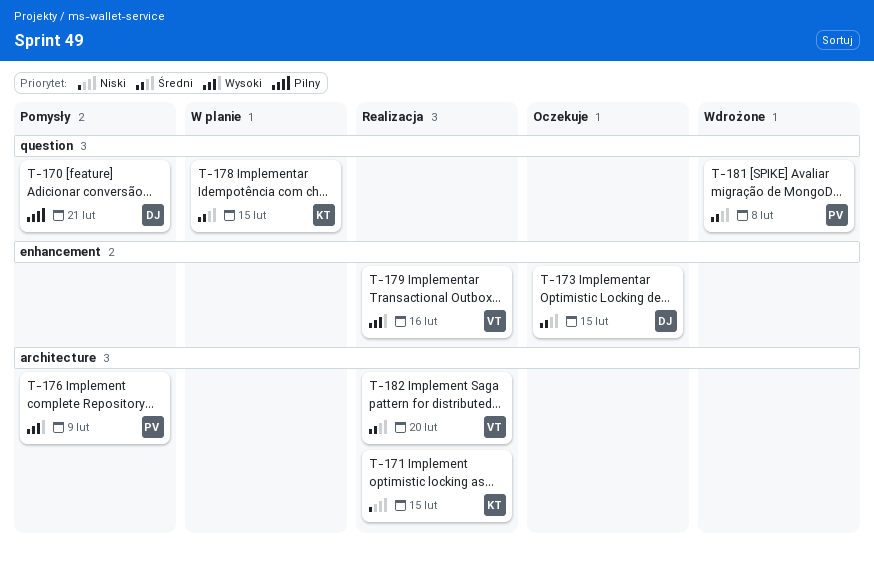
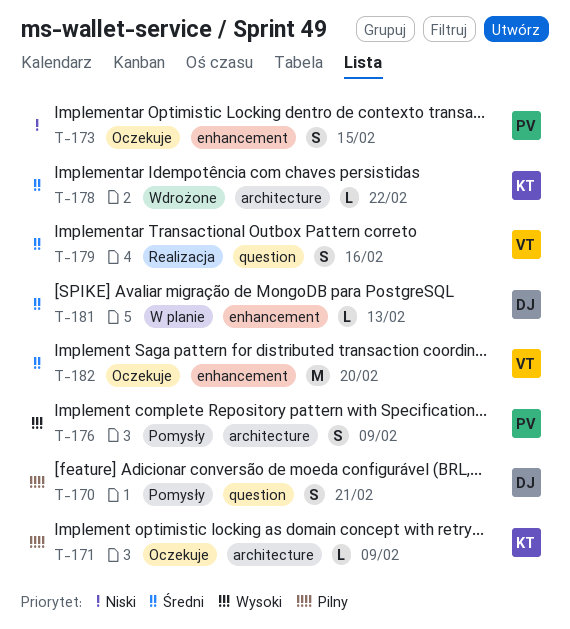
T-171, status: Realizacja -> Oczekuje
T-171, priority: Niski -> Pilny
T-171, due: Feb 15 -> Feb 9
T-173, owner: DJ -> PV
T-173, priority: Średni -> Niski
T-178, status: W planie -> Wdrożone
T-178, label: question -> architecture
T-178, due: Feb 15 -> Feb 22
T-179, priority: Wysoki -> Średni
T-179, label: enhancement -> question
T-181, status: Wdrożone -> W planie
T-181, owner: PV -> DJ
T-181, label: question -> enhancement
T-181, due: Feb 8 -> Feb 13
T-182, status: Realizacja -> Oczekuje
T-182, label: architecture -> enhancement

